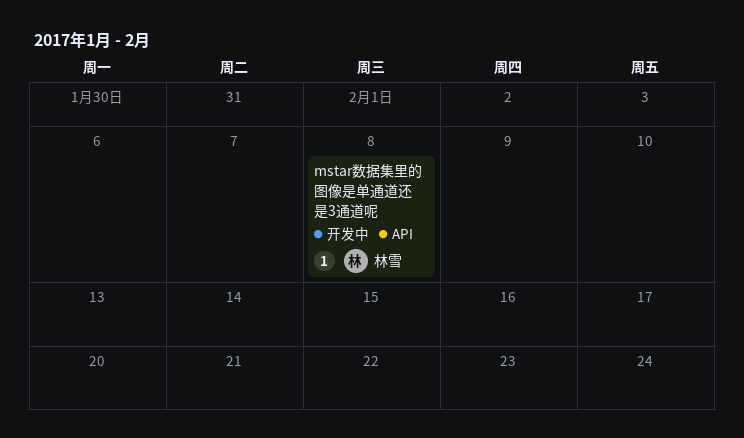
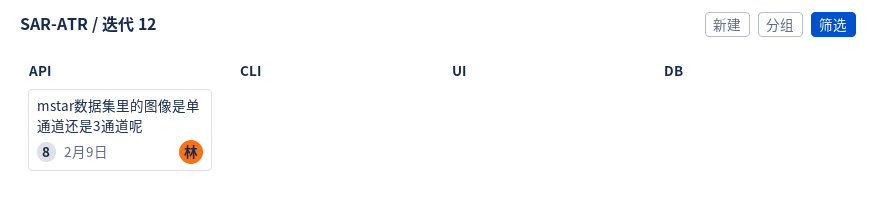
mstar数据集里的图像是单通道还是3通道呢, estimate: 1 -> 8
mstar数据集里的图像是单通道还是3通道呢, due: Feb 8 -> Feb 9

